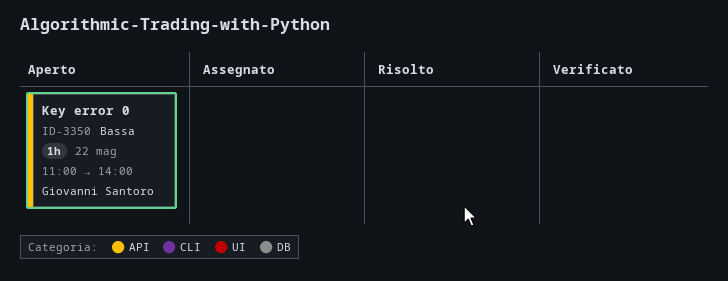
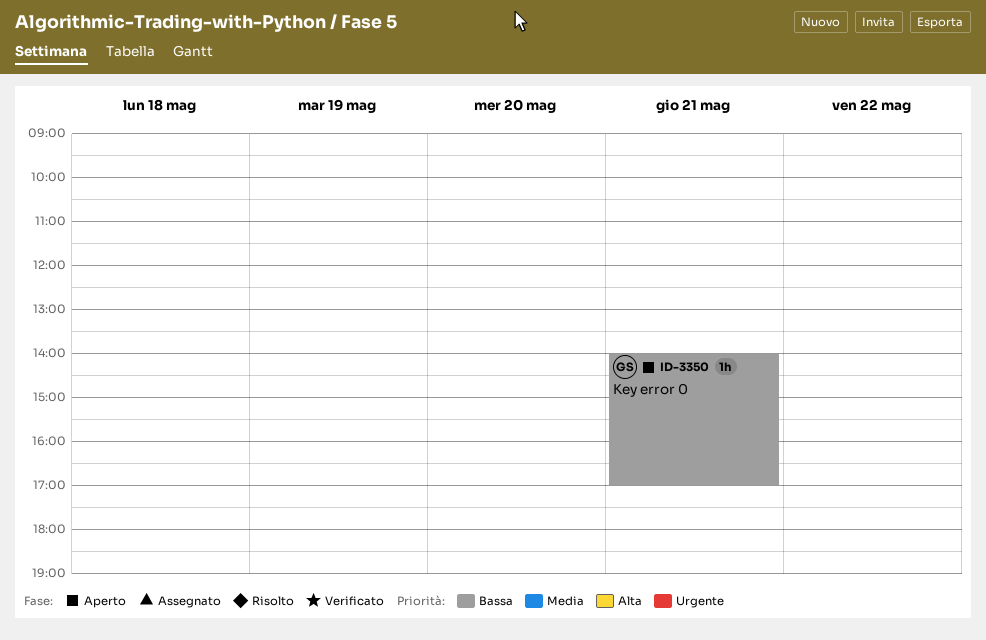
ID-3350, day: May 22 -> May 21
ID-3350, begins: 11:00 -> 14:00
ID-3350, ends: 14:00 -> 17:00

